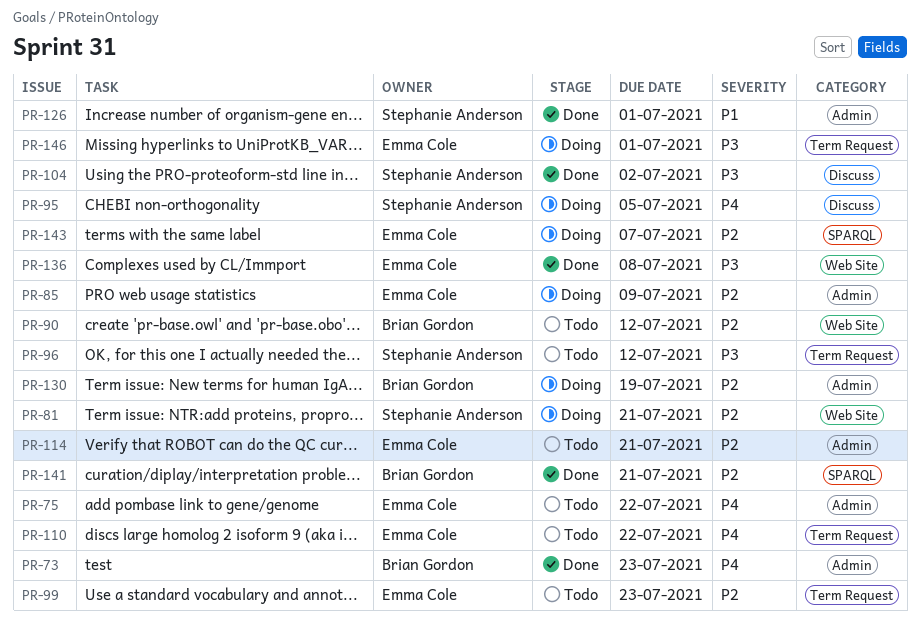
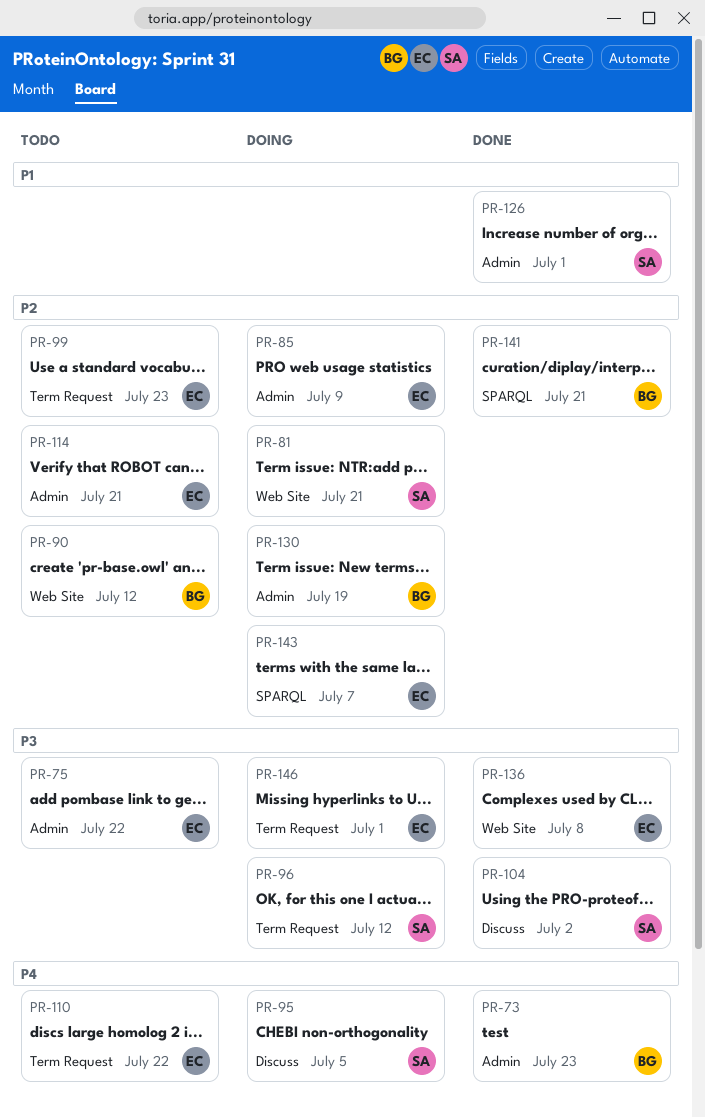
PR-75, priority: P4 -> P3
PR-96, status: Todo -> Doing

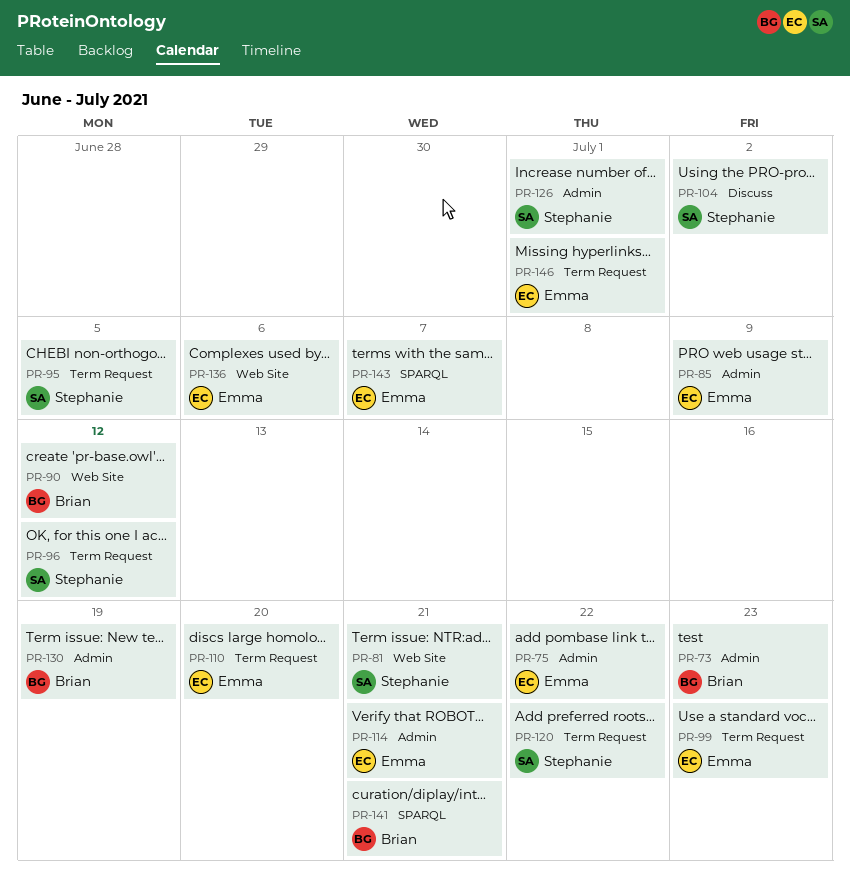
PR-95, label: Discuss -> Term Request
PR-110, due: Jul 22 -> Jul 20
PR-120: none -> present
PR-136, due: Jul 8 -> Jul 6

